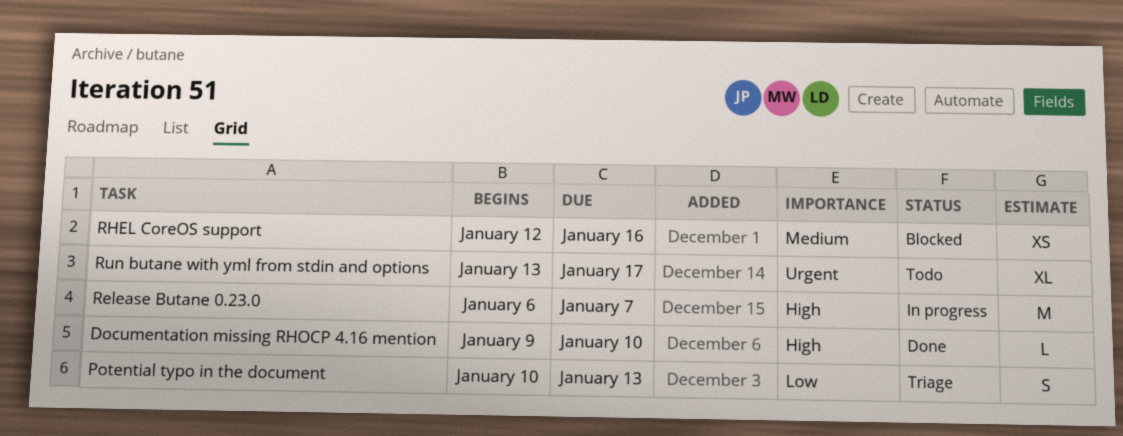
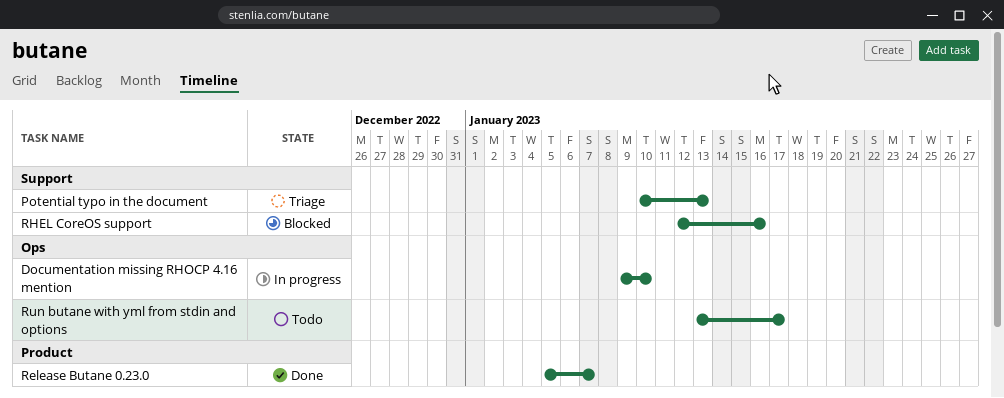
Documentation missing RHOCP 4.16 mention, status: Done -> In progress
Release Butane 0.23.0, status: In progress -> Done
Release Butane 0.23.0, start: Jan 6 -> Jan 5

